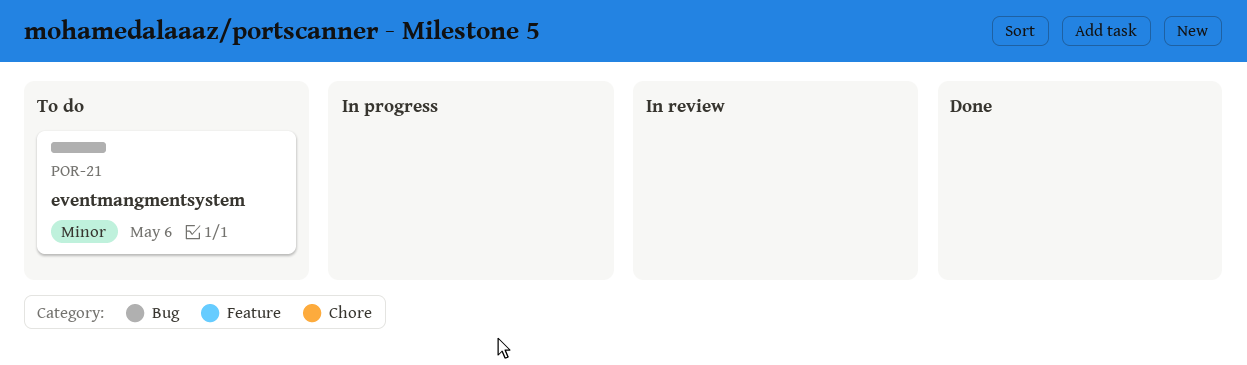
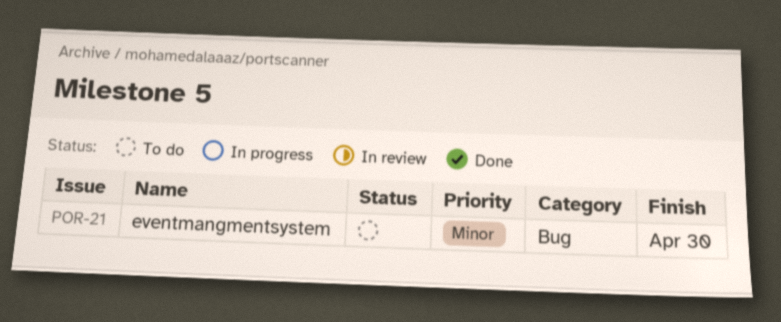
POR-21, due: May 6 -> Apr 30

